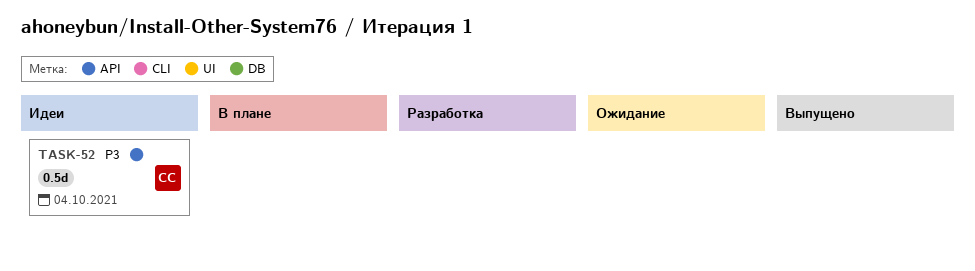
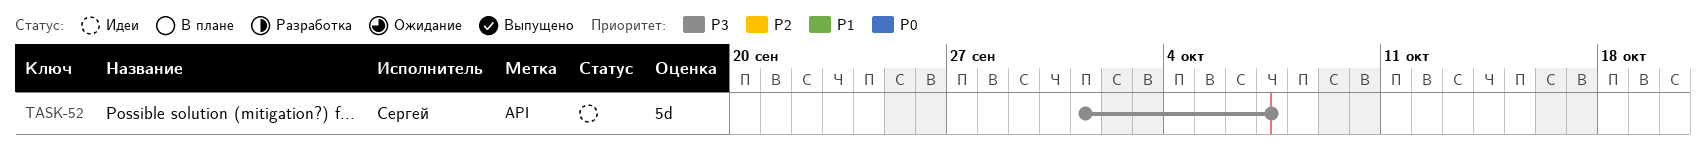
TASK-52, estimate: 0.5d -> 5d
TASK-52, due: Oct 4 -> Oct 7

